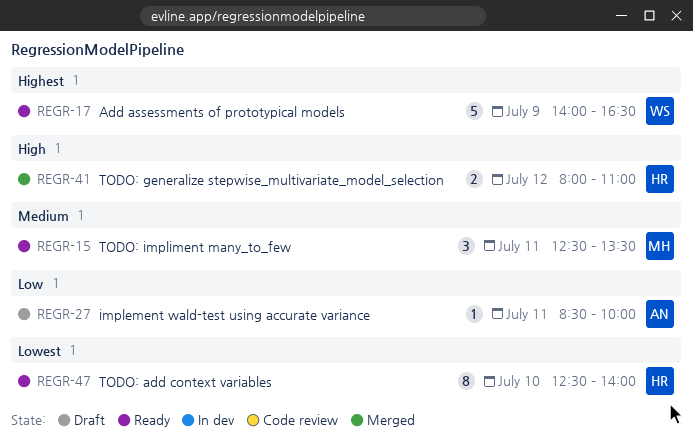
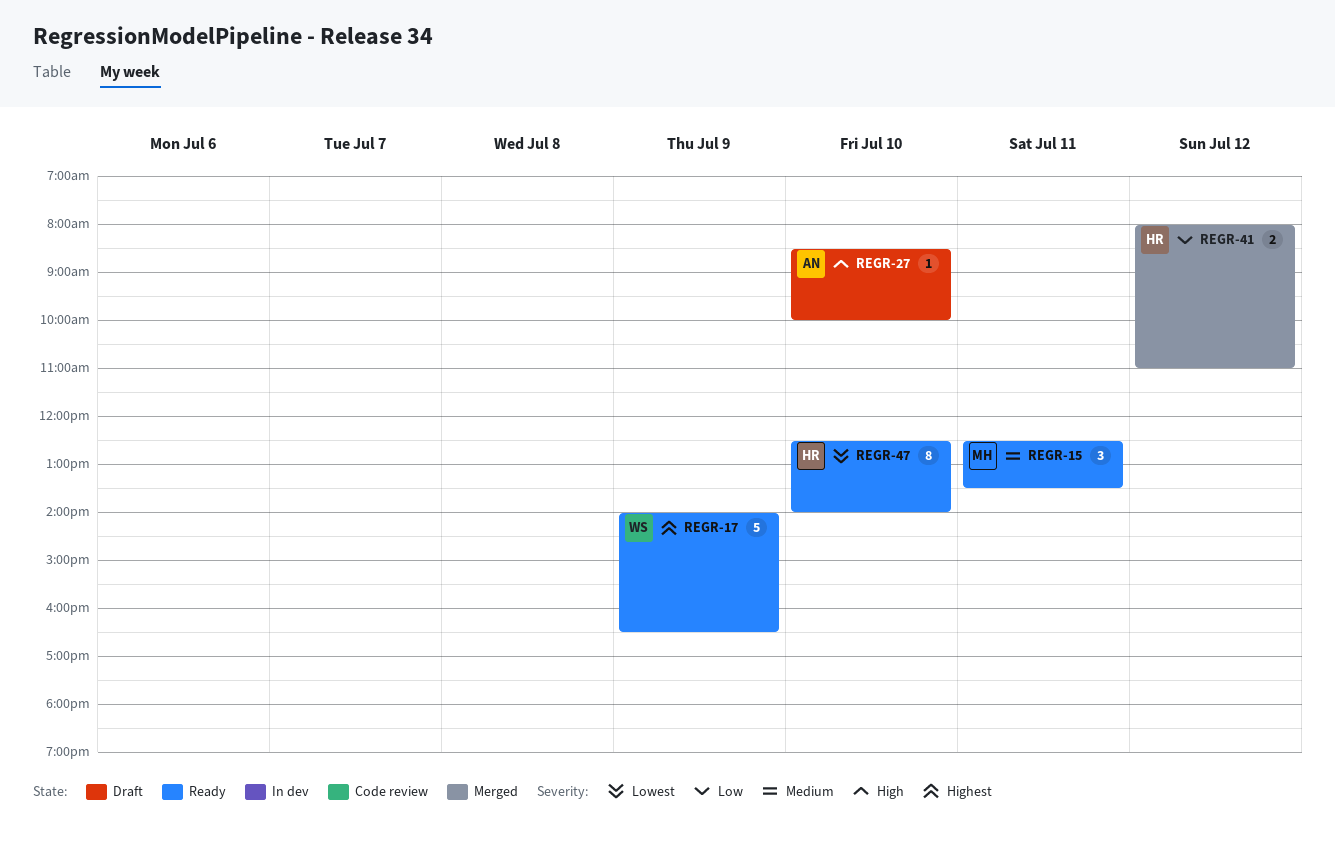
REGR-27, priority: Low -> High
REGR-27, day: Jul 11 -> Jul 10
REGR-41, priority: High -> Low

